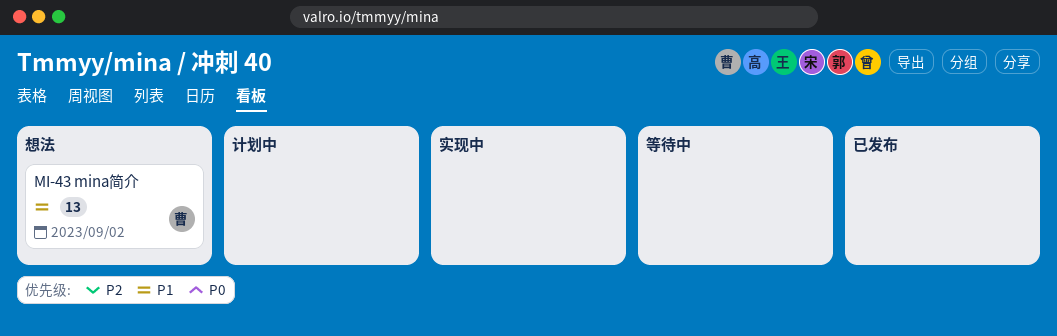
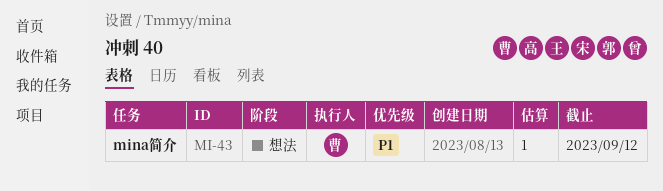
MI-43, estimate: 13 -> 1
MI-43, due: Sep 2 -> Sep 12

